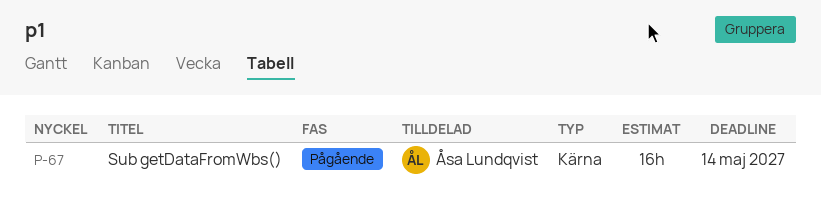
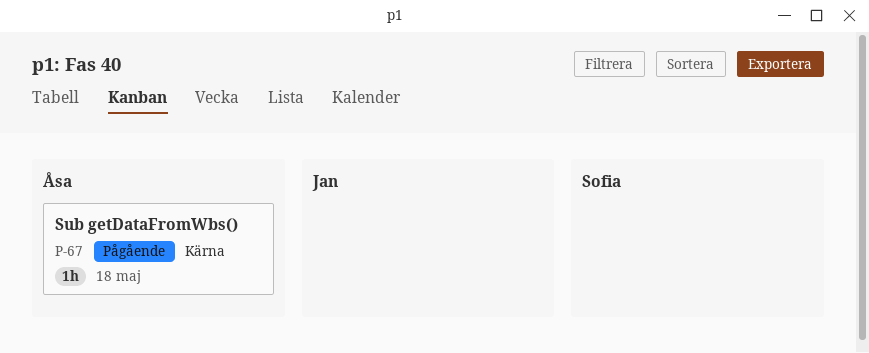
P-67, estimate: 16h -> 1h
P-67, due: May 14 -> May 18

